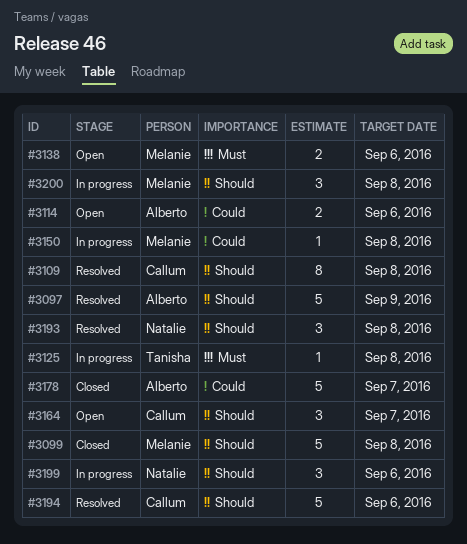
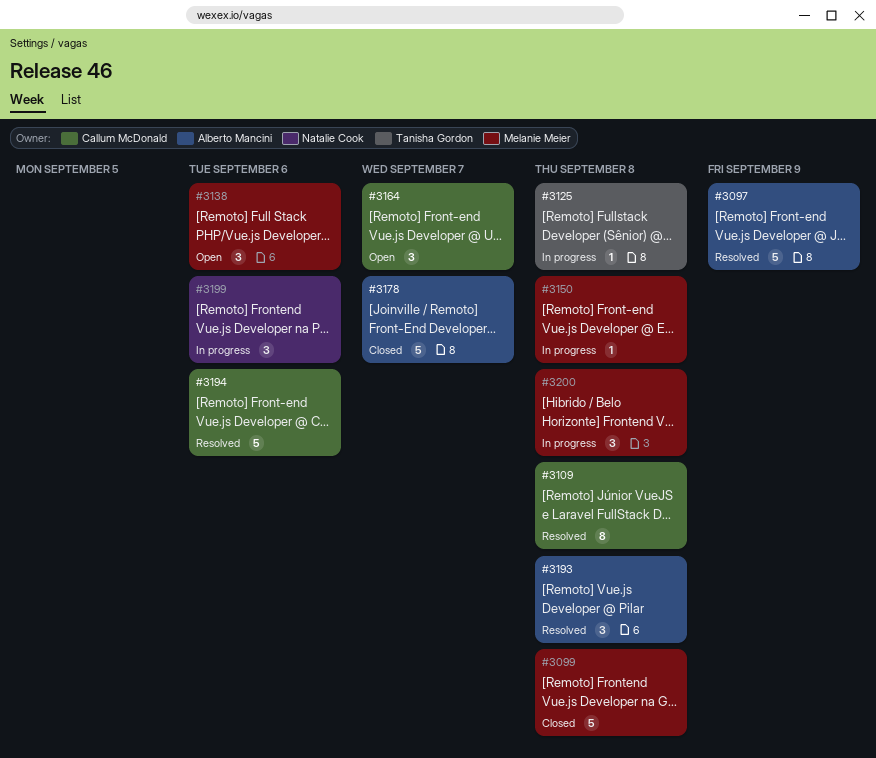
#3114: present -> none
#3138, estimate: 2 -> 3
#3193, owner: Natalie Cook -> Alberto Mancini

